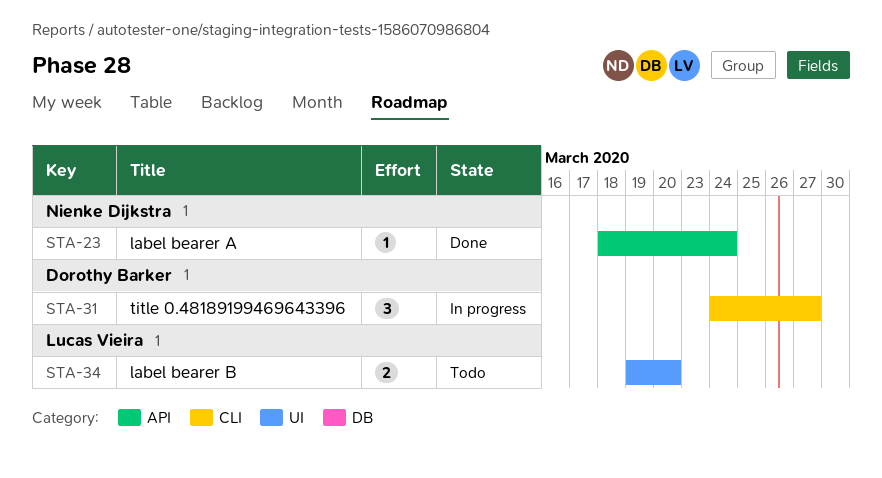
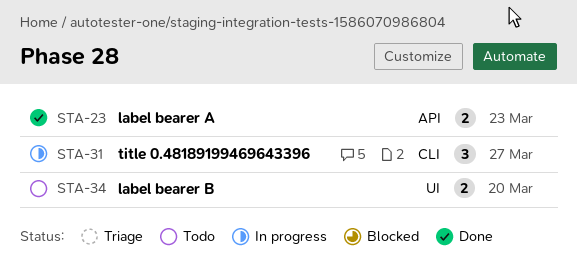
STA-23, estimate: 1 -> 2
STA-23, due: Mar 24 -> Mar 23

